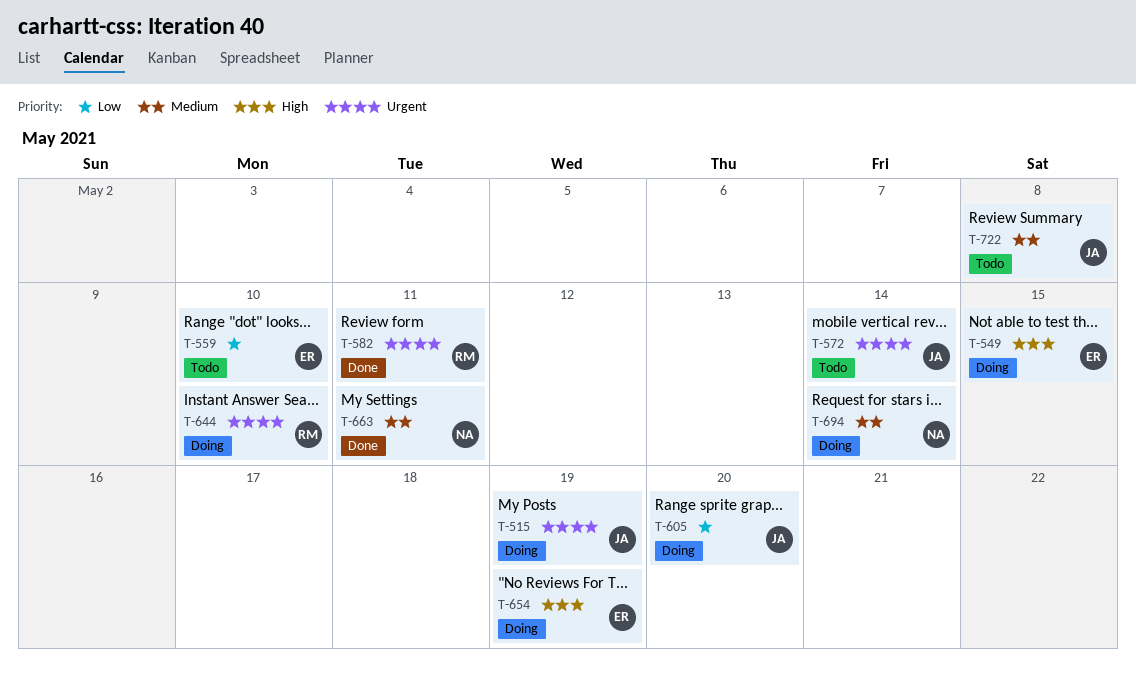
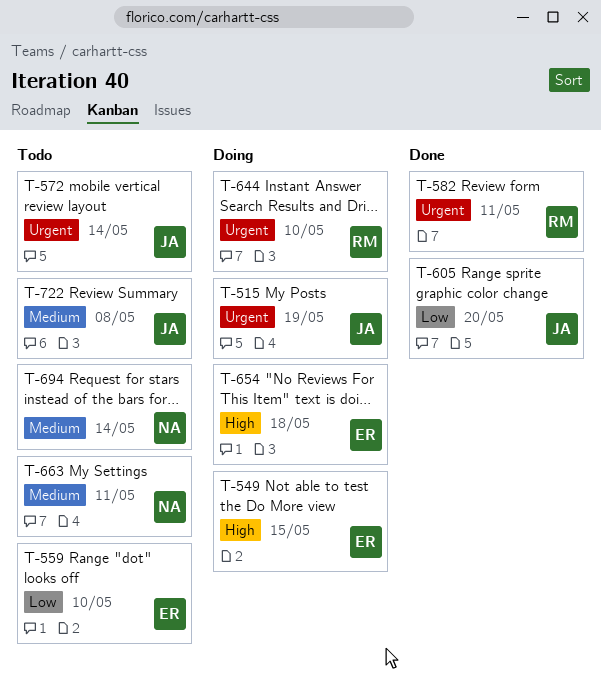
T-605, status: Doing -> Done
T-654, due: May 19 -> May 18
T-663, status: Done -> Todo
T-694, status: Doing -> Todo

